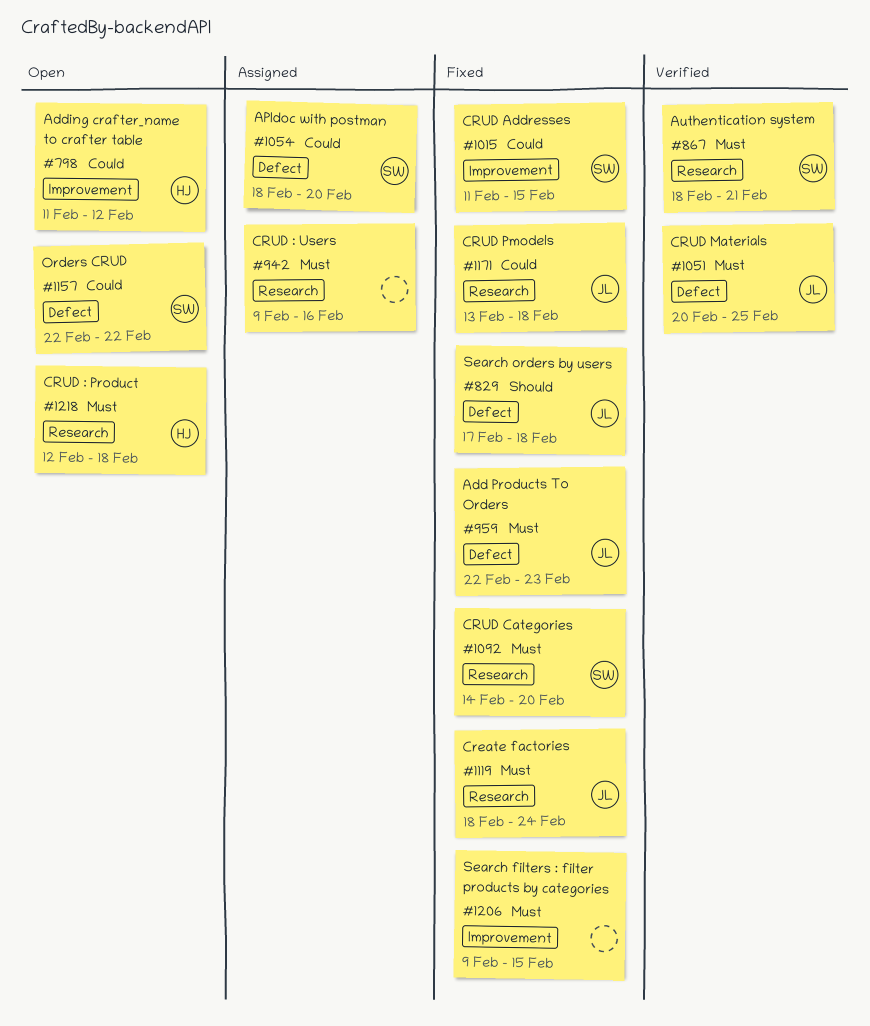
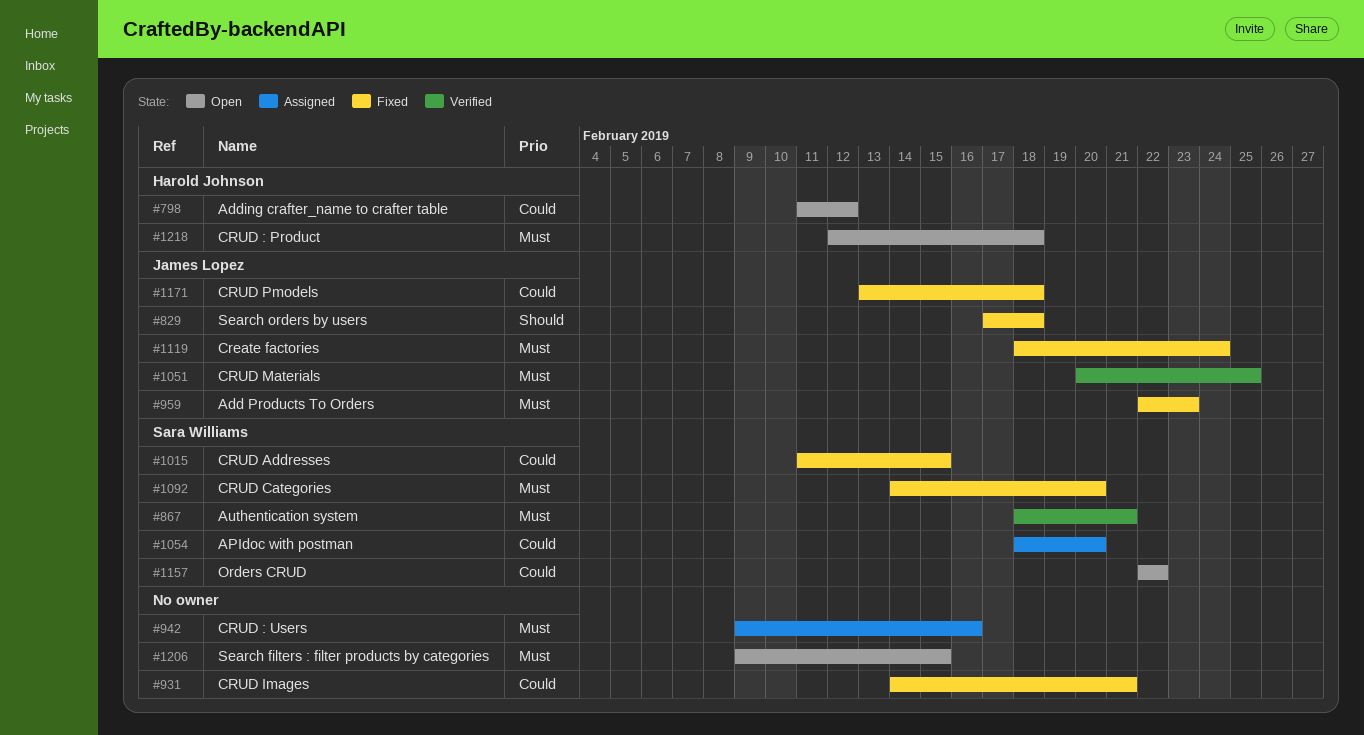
#931: none -> present
#1206, status: Fixed -> Open

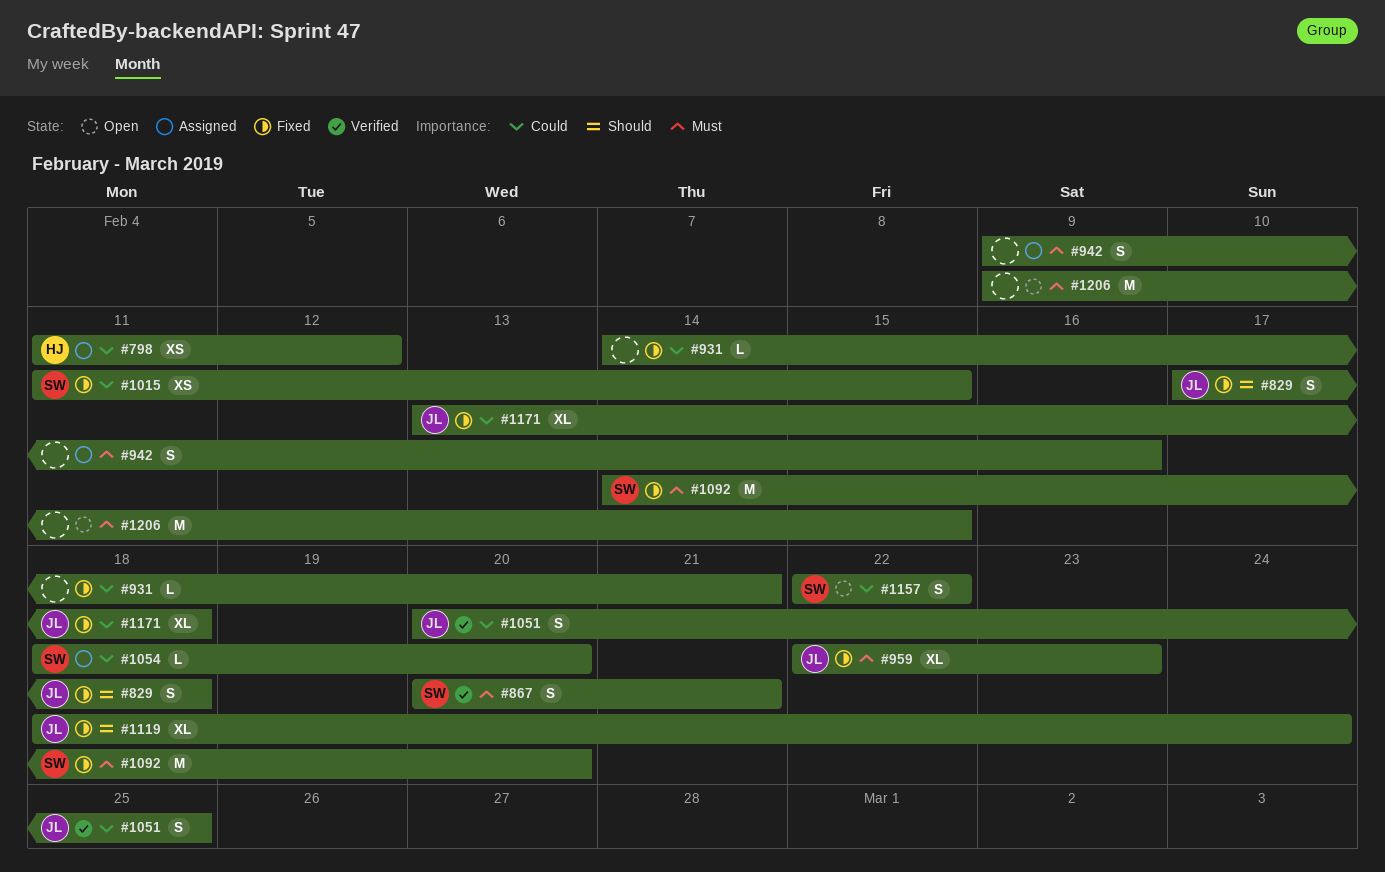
#798, status: Open -> Assigned
#867, start: Feb 18 -> Feb 20
#1051, priority: Must -> Could
#1119, priority: Must -> Should
#1218: present -> none

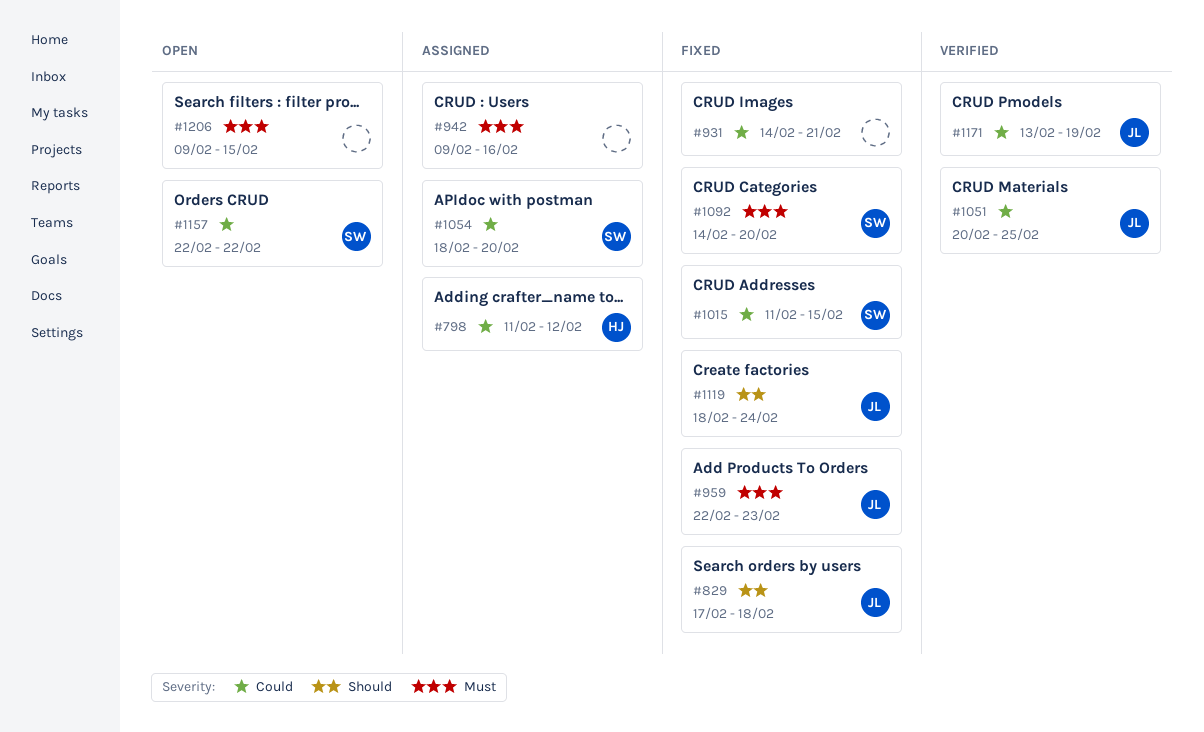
#867: present -> none
#1171, status: Fixed -> Verified
#1171, due: Feb 18 -> Feb 19

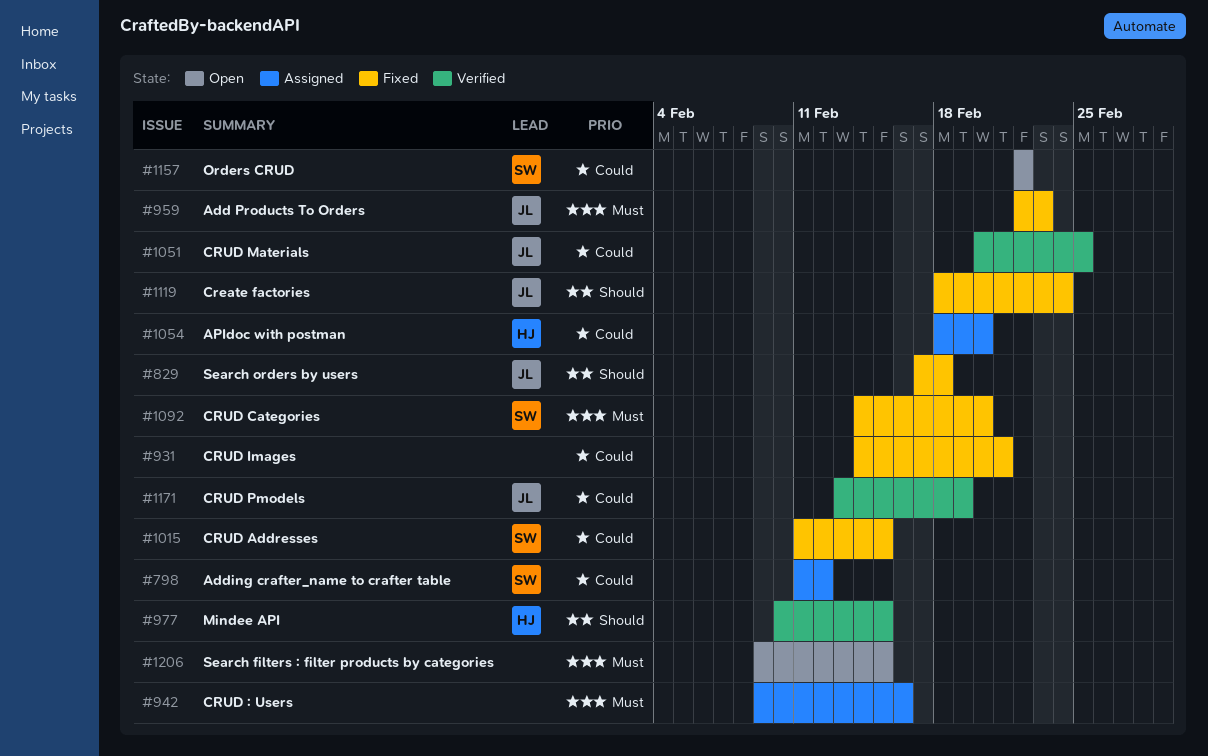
#798, owner: HJ -> SW
#977: none -> present
#1054, owner: SW -> HJ

